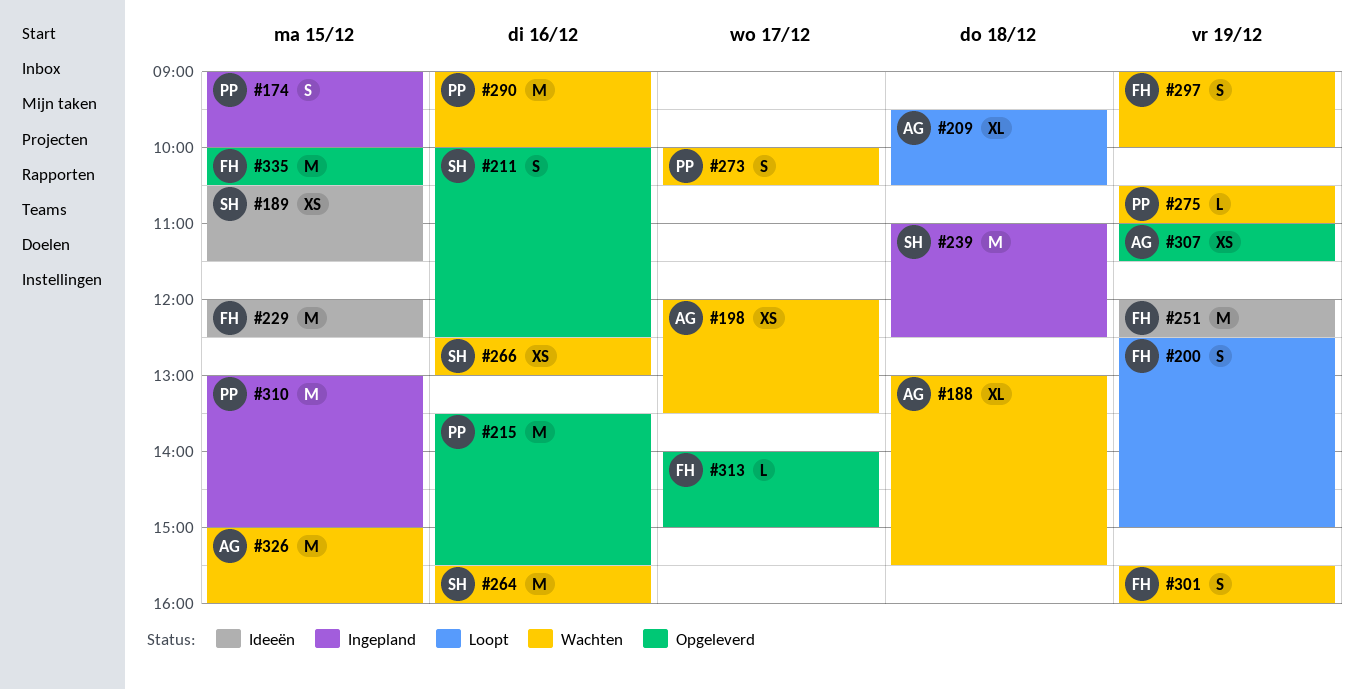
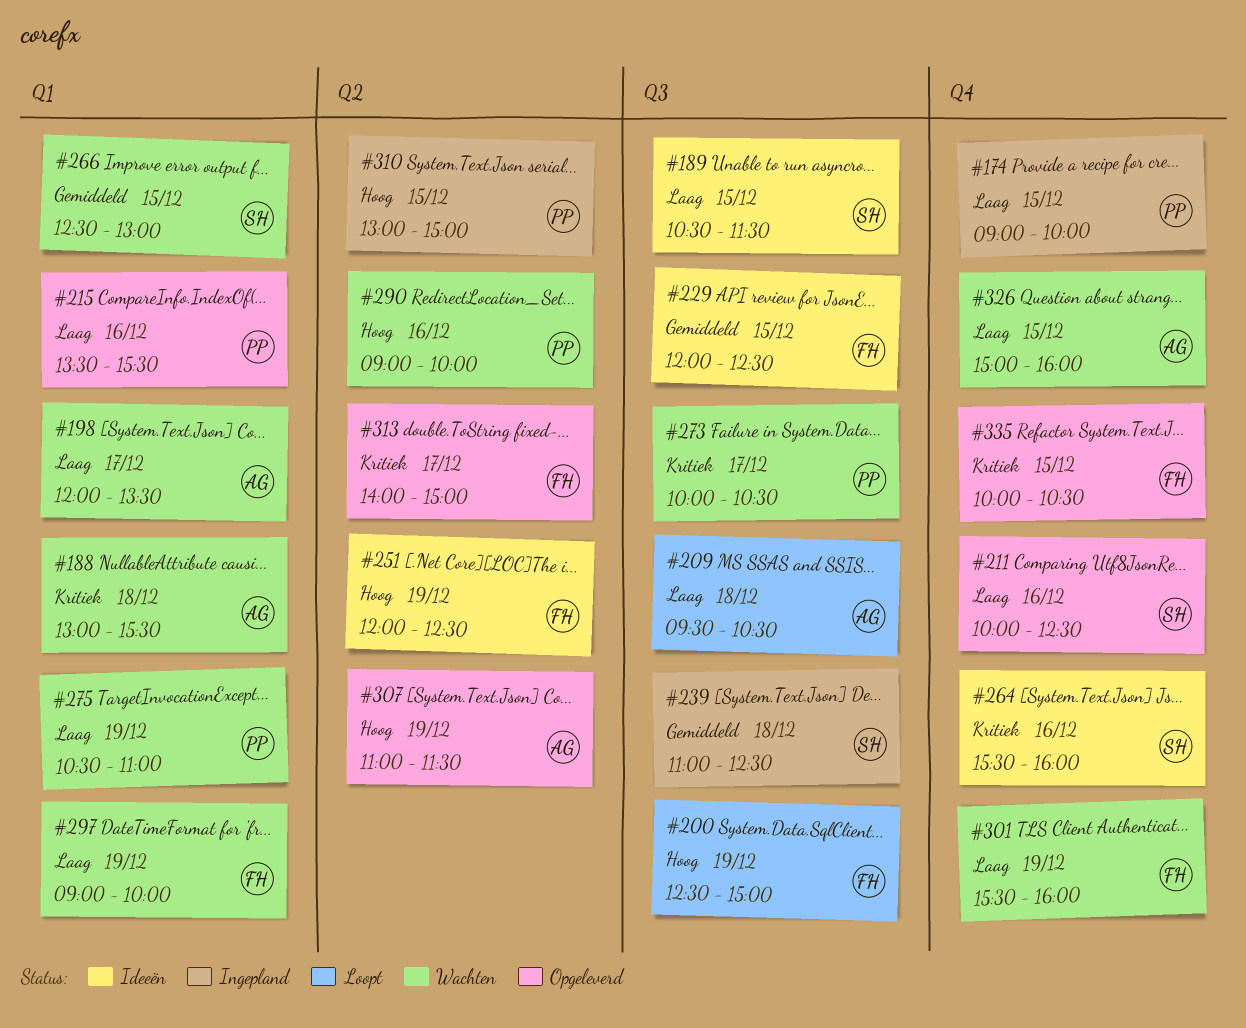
#264, status: Wachten -> Ideeën
#266, day: Dec 16 -> Dec 15

